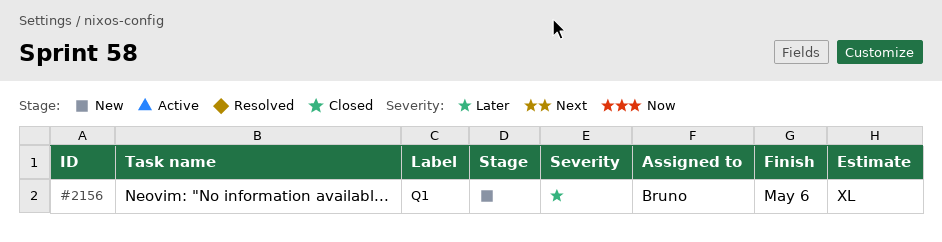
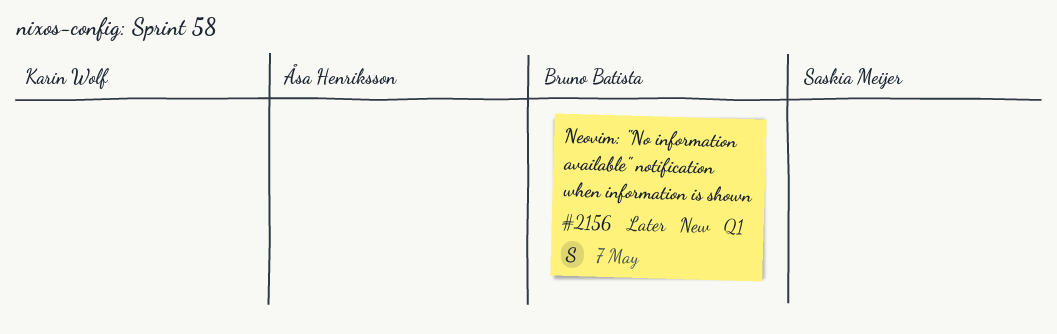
#2156, estimate: XL -> S
#2156, due: May 6 -> May 7

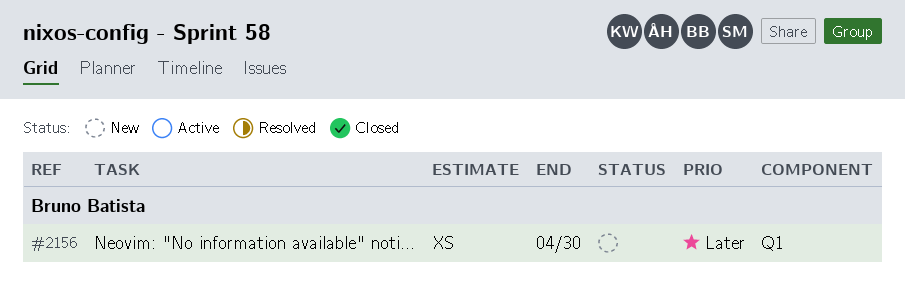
#2156, estimate: S -> XS
#2156, due: May 7 -> Apr 30

